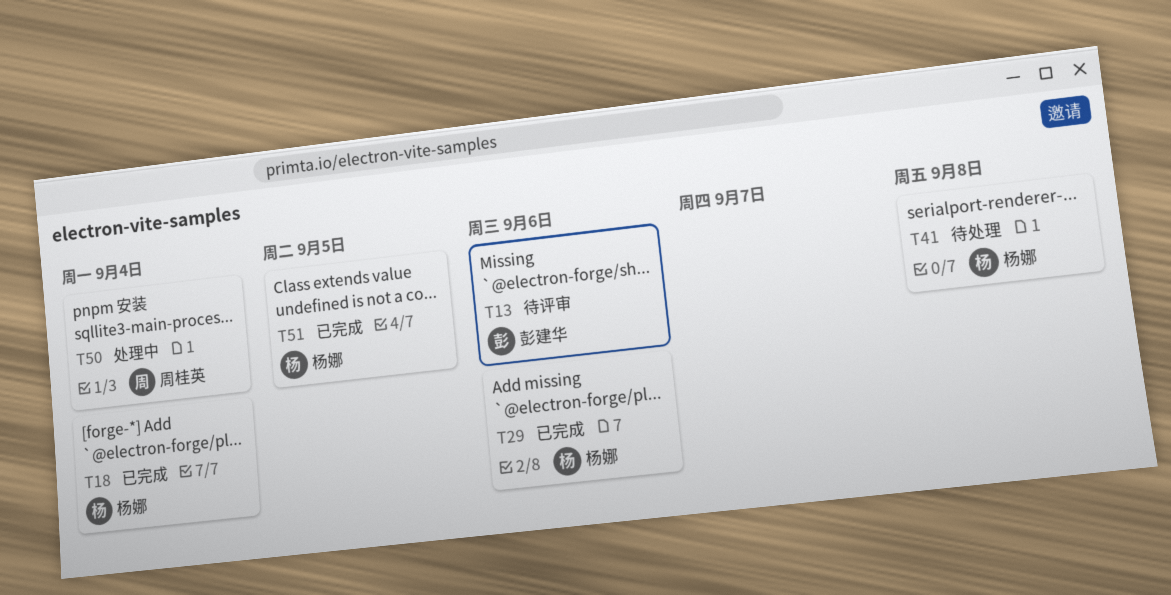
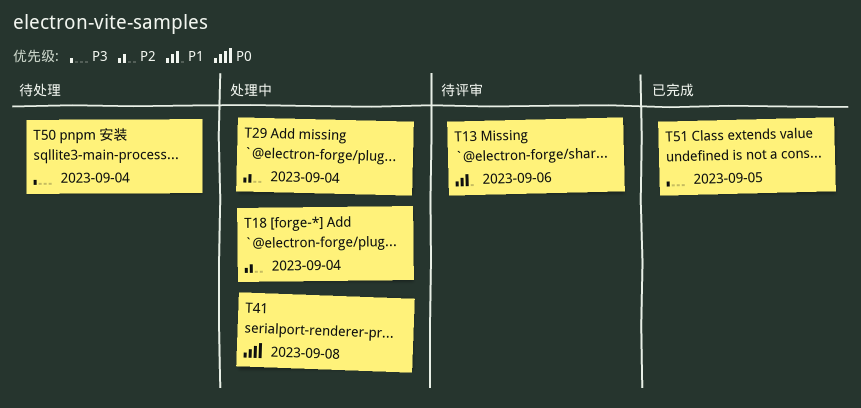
T18, status: 已完成 -> 处理中
T29, status: 已完成 -> 处理中
T29, due: Sep 6 -> Sep 4
T41, status: 待处理 -> 处理中
T50, status: 处理中 -> 待处理

